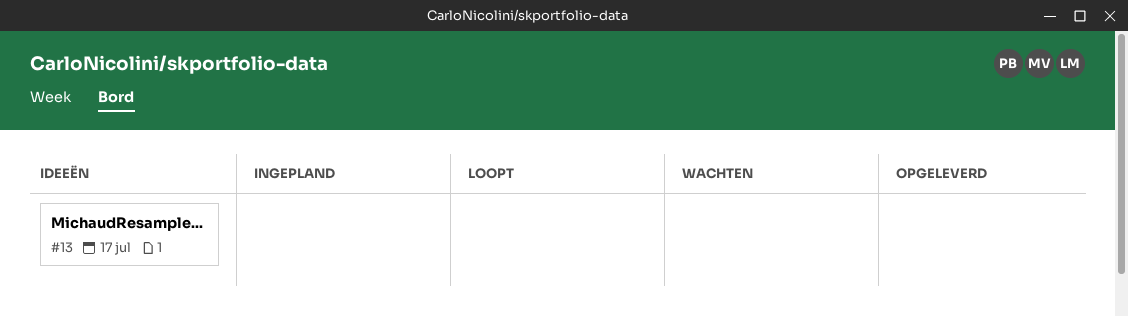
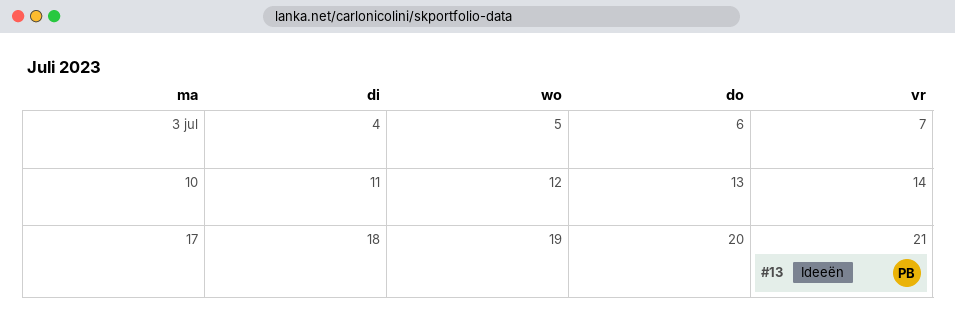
#13, due: Jul 17 -> Jul 21

